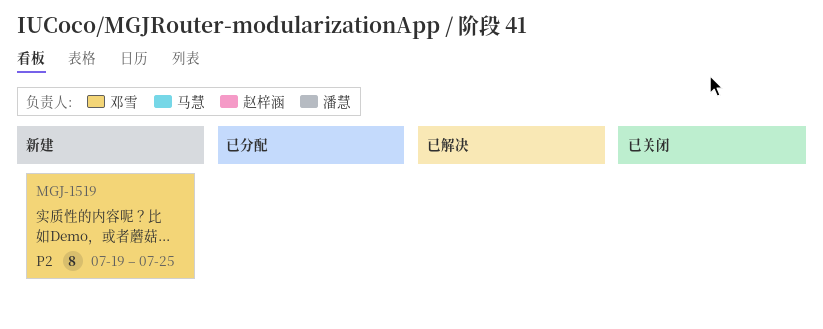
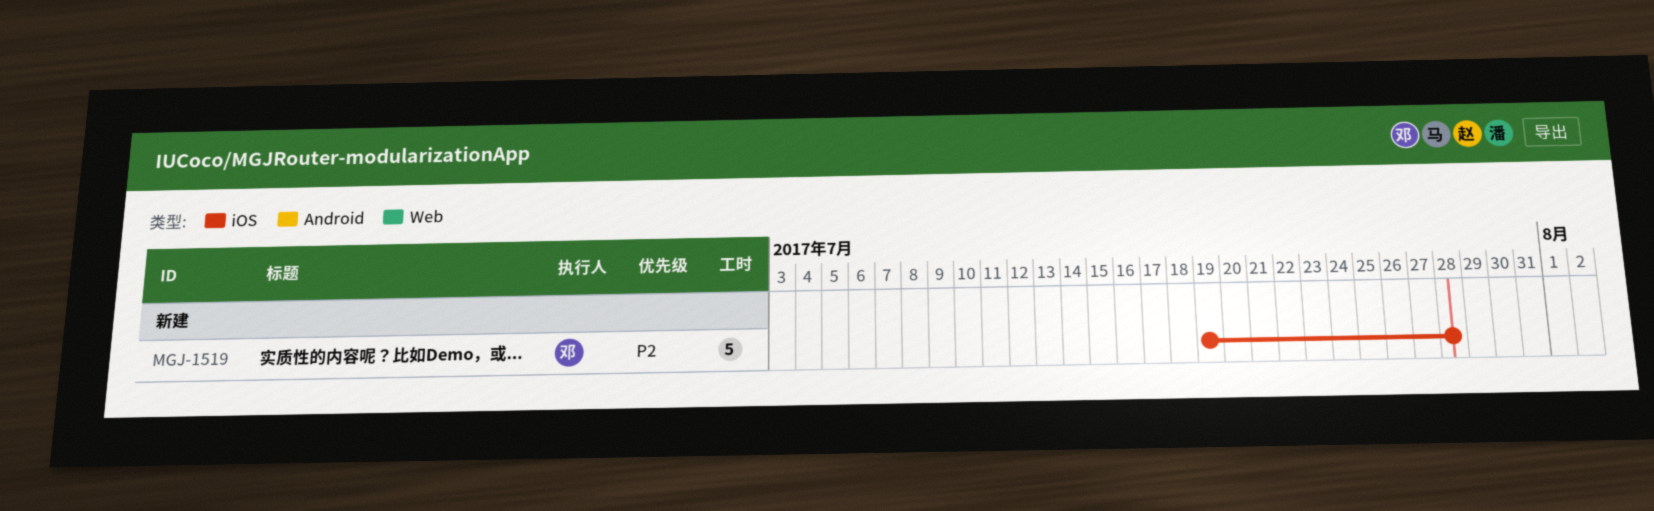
MGJ-1519, estimate: 8 -> 5
MGJ-1519, due: Jul 25 -> Jul 28

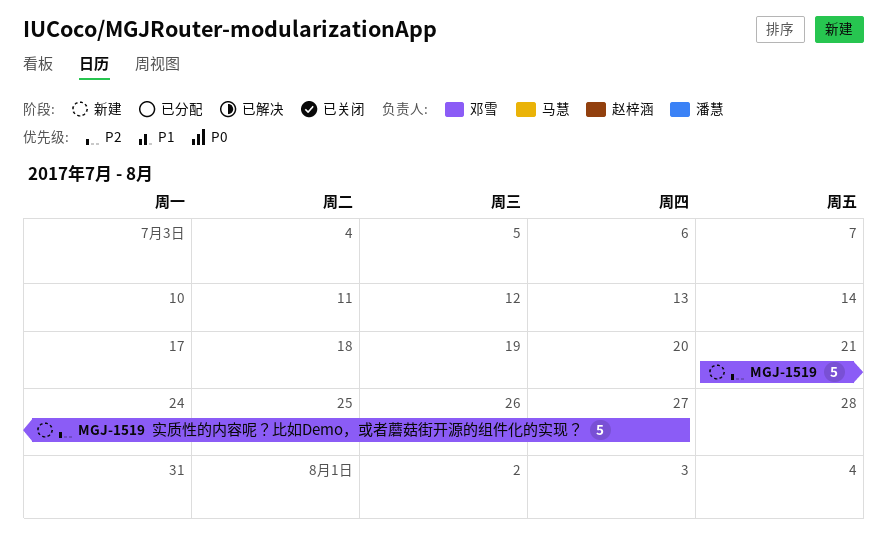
MGJ-1519, start: Jul 19 -> Jul 21
MGJ-1519, due: Jul 28 -> Jul 27

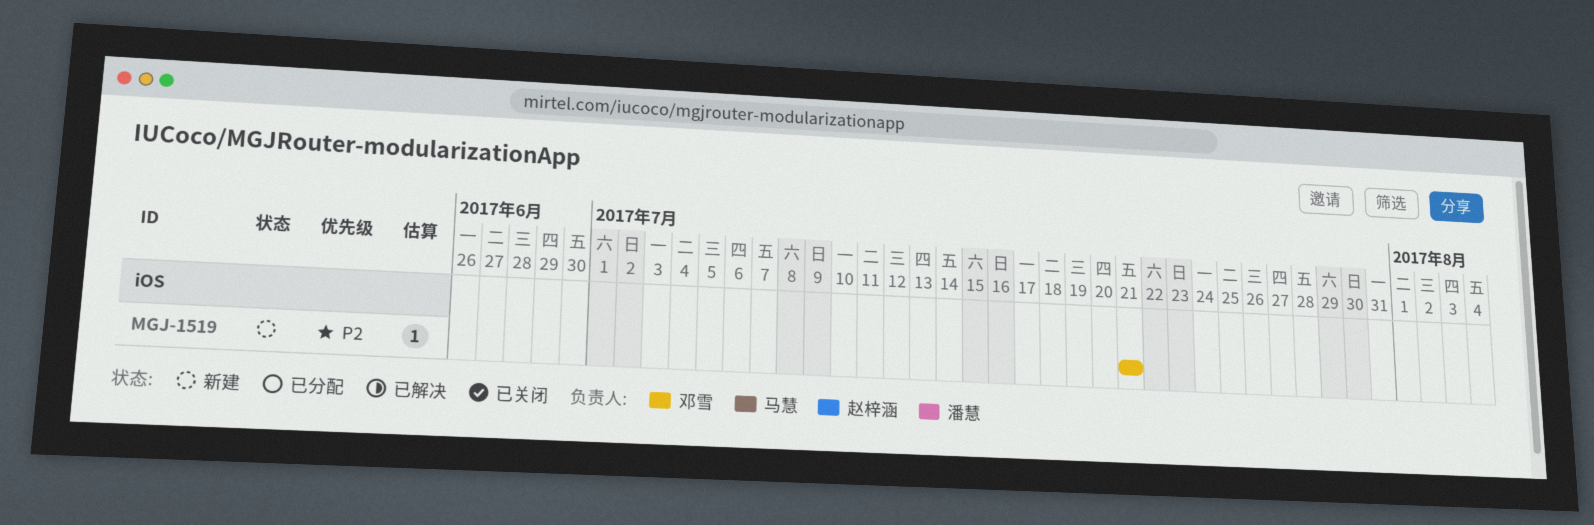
MGJ-1519, estimate: 5 -> 1
MGJ-1519, due: Jul 27 -> Jul 21

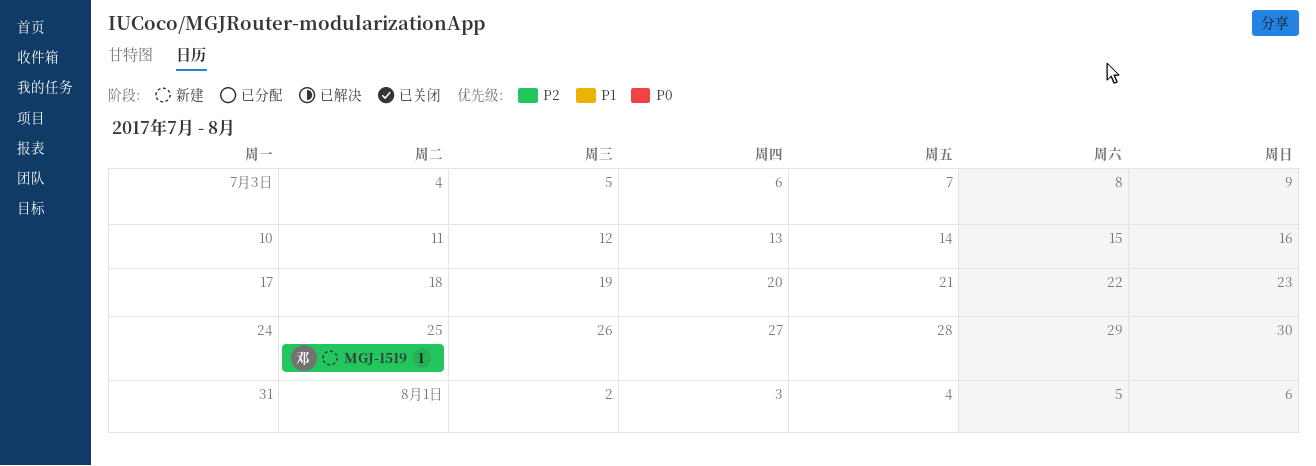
MGJ-1519, start: Jul 21 -> Jul 25
MGJ-1519, due: Jul 21 -> Jul 25

